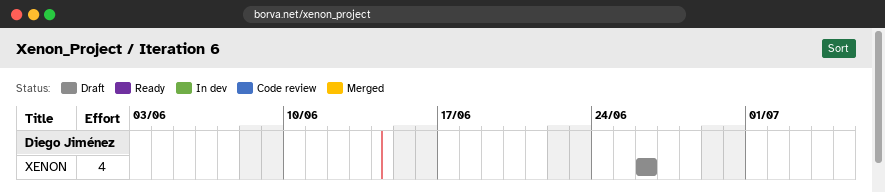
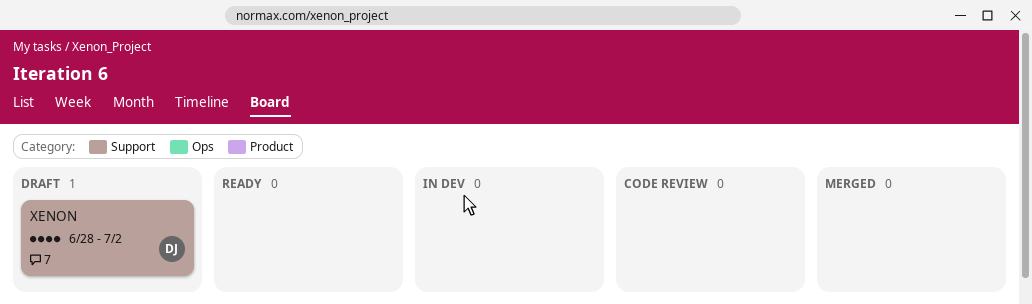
XENON, start: Jun 26 -> Jun 28
XENON, due: Jun 26 -> Jul 2

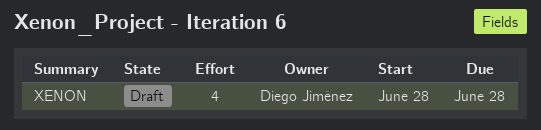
XENON, due: Jul 2 -> Jun 28

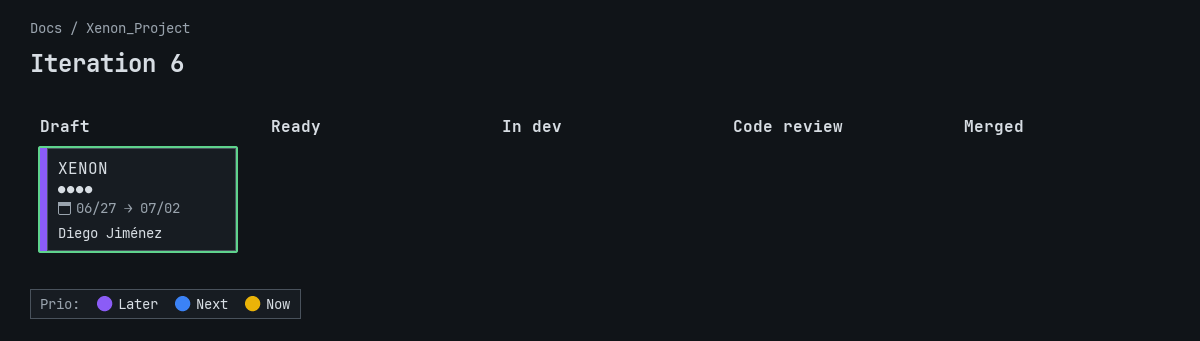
XENON, start: Jun 28 -> Jun 27
XENON, due: Jun 28 -> Jul 2

